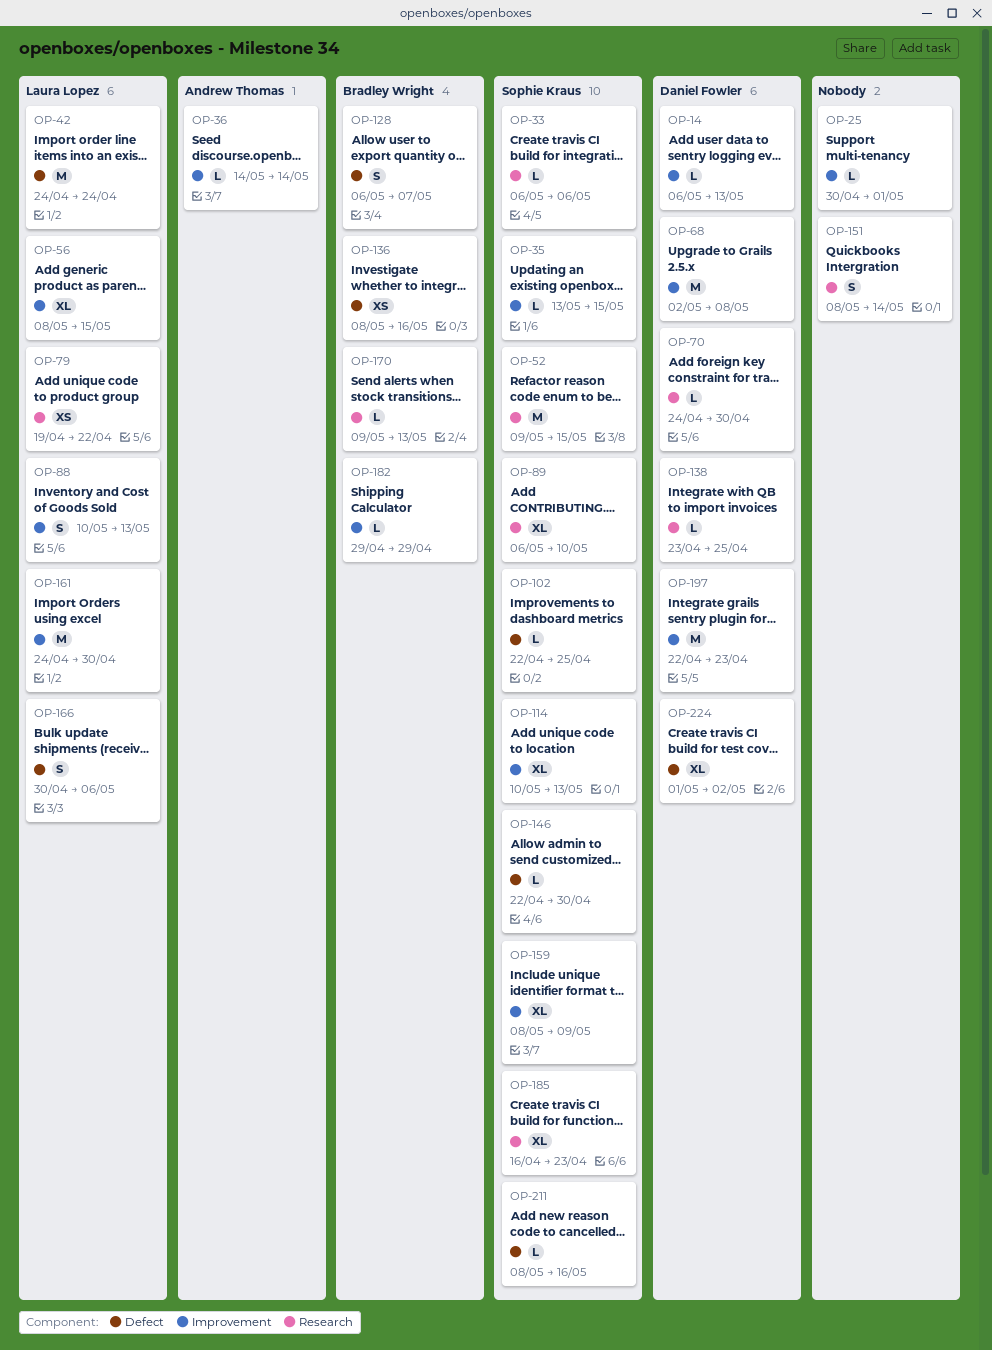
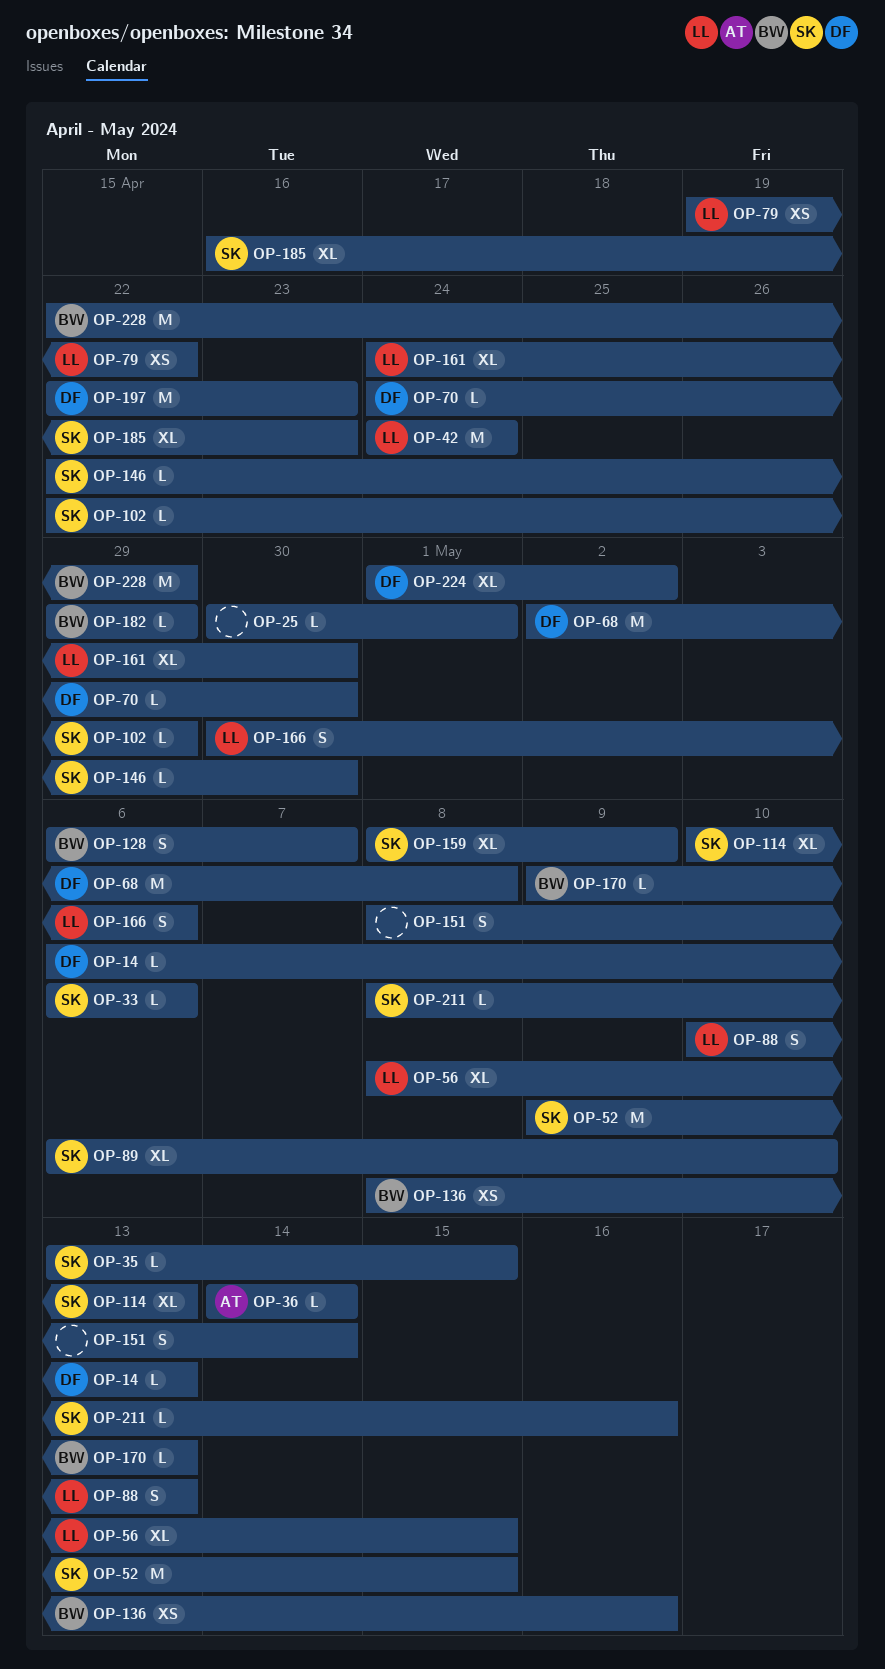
OP-102, due: Apr 25 -> Apr 29
OP-138: present -> none
OP-161, estimate: M -> XL
OP-228: none -> present

